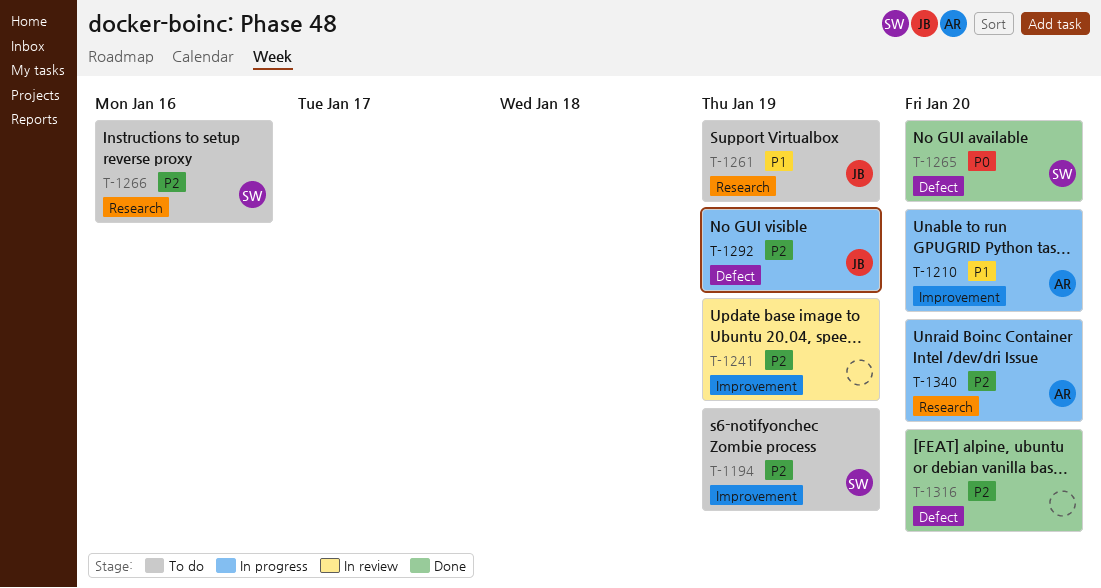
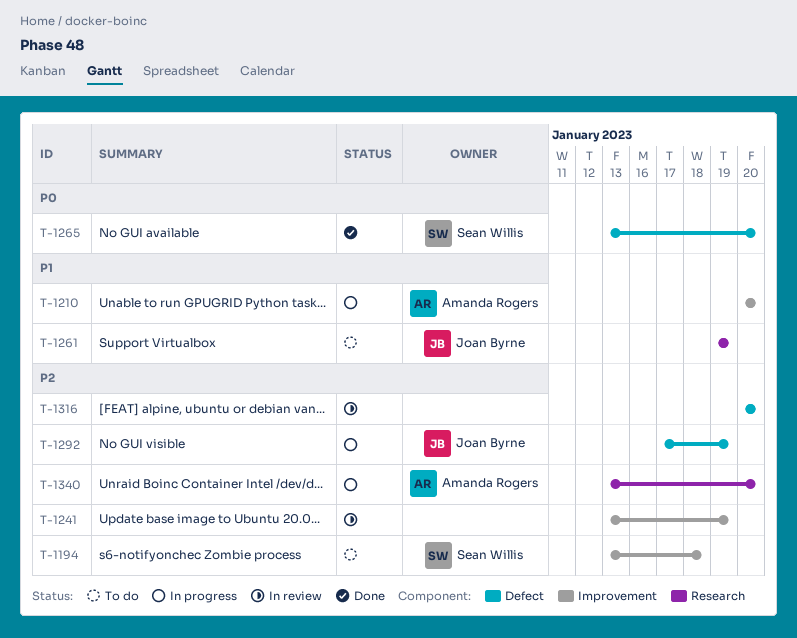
T-1194, due: Jan 19 -> Jan 18
T-1266: present -> none
T-1316, status: Done -> In review

